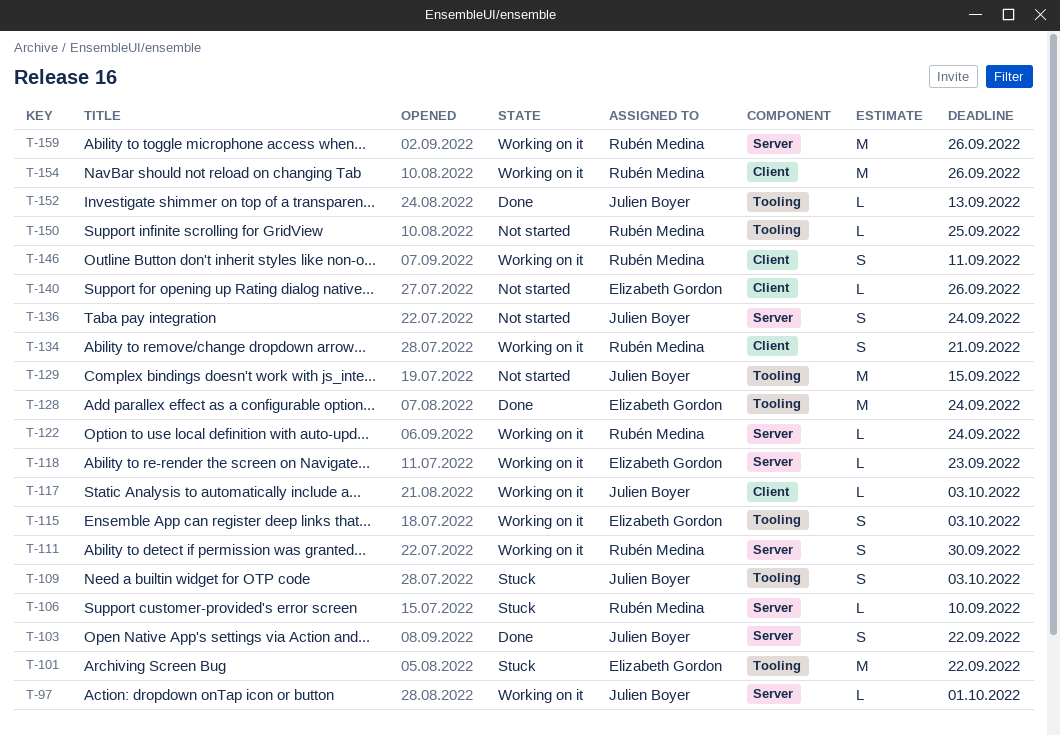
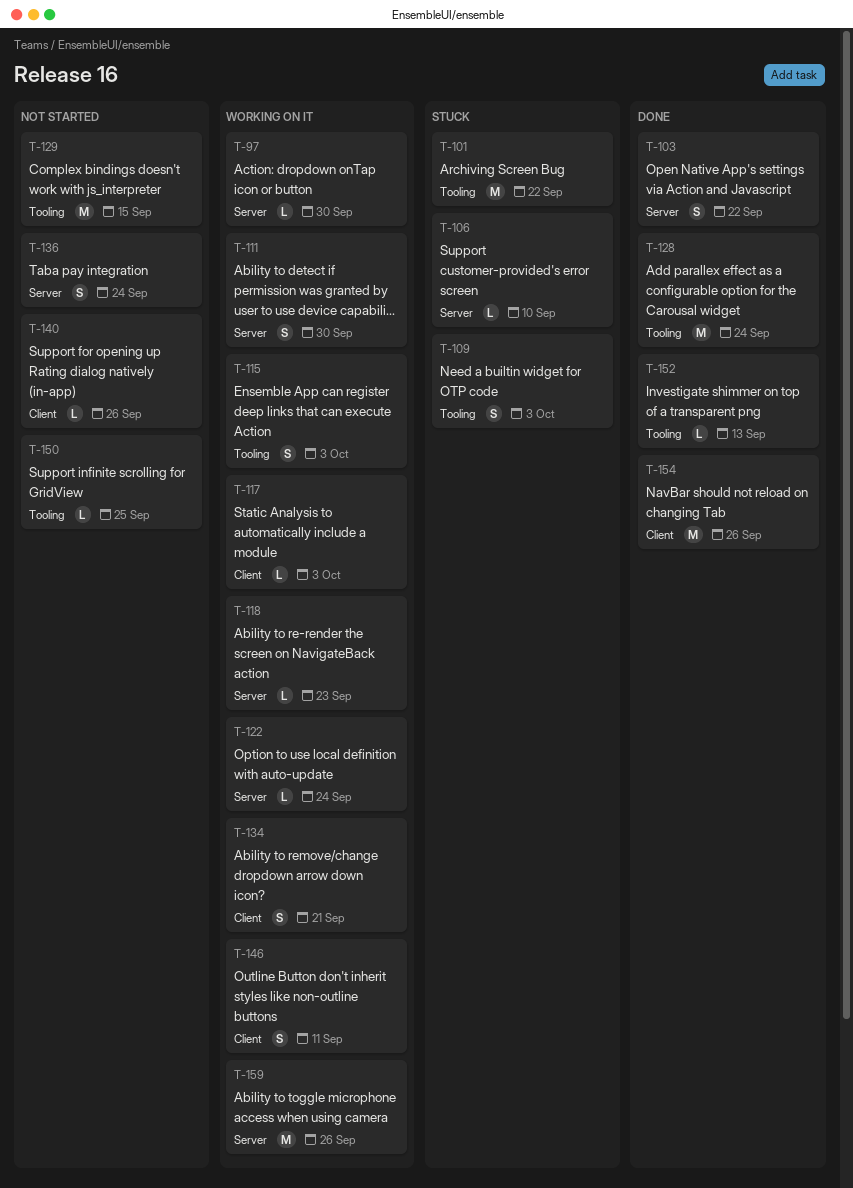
T-97, due: Oct 1 -> Sep 30
T-154, status: Working on it -> Done

